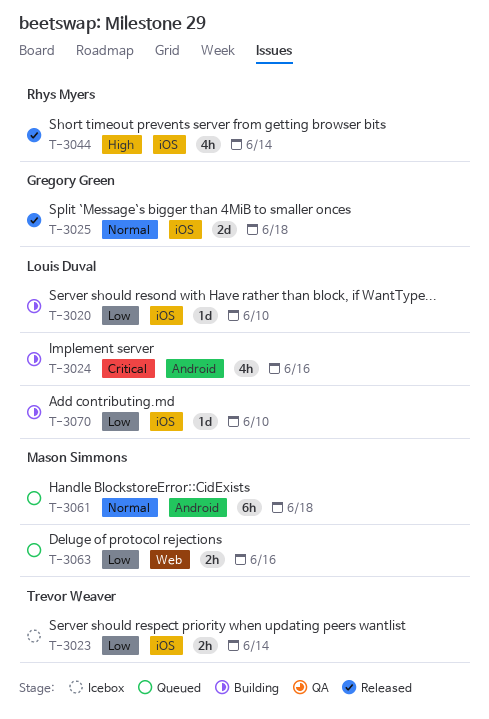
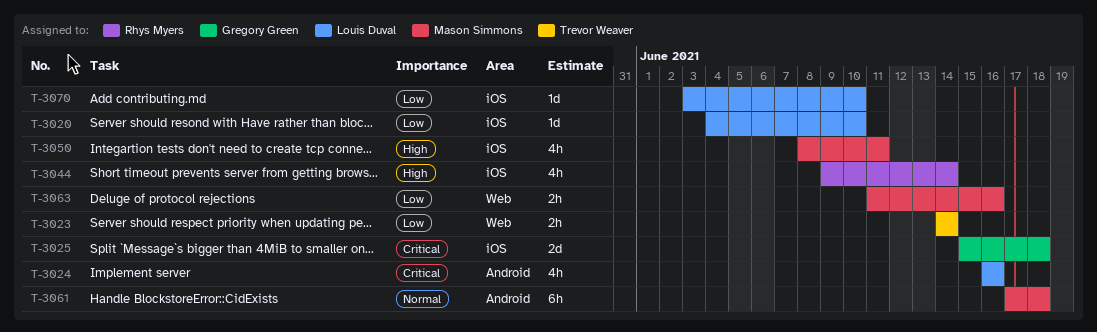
T-3023, label: iOS -> Web
T-3025, priority: Normal -> Critical
T-3050: none -> present

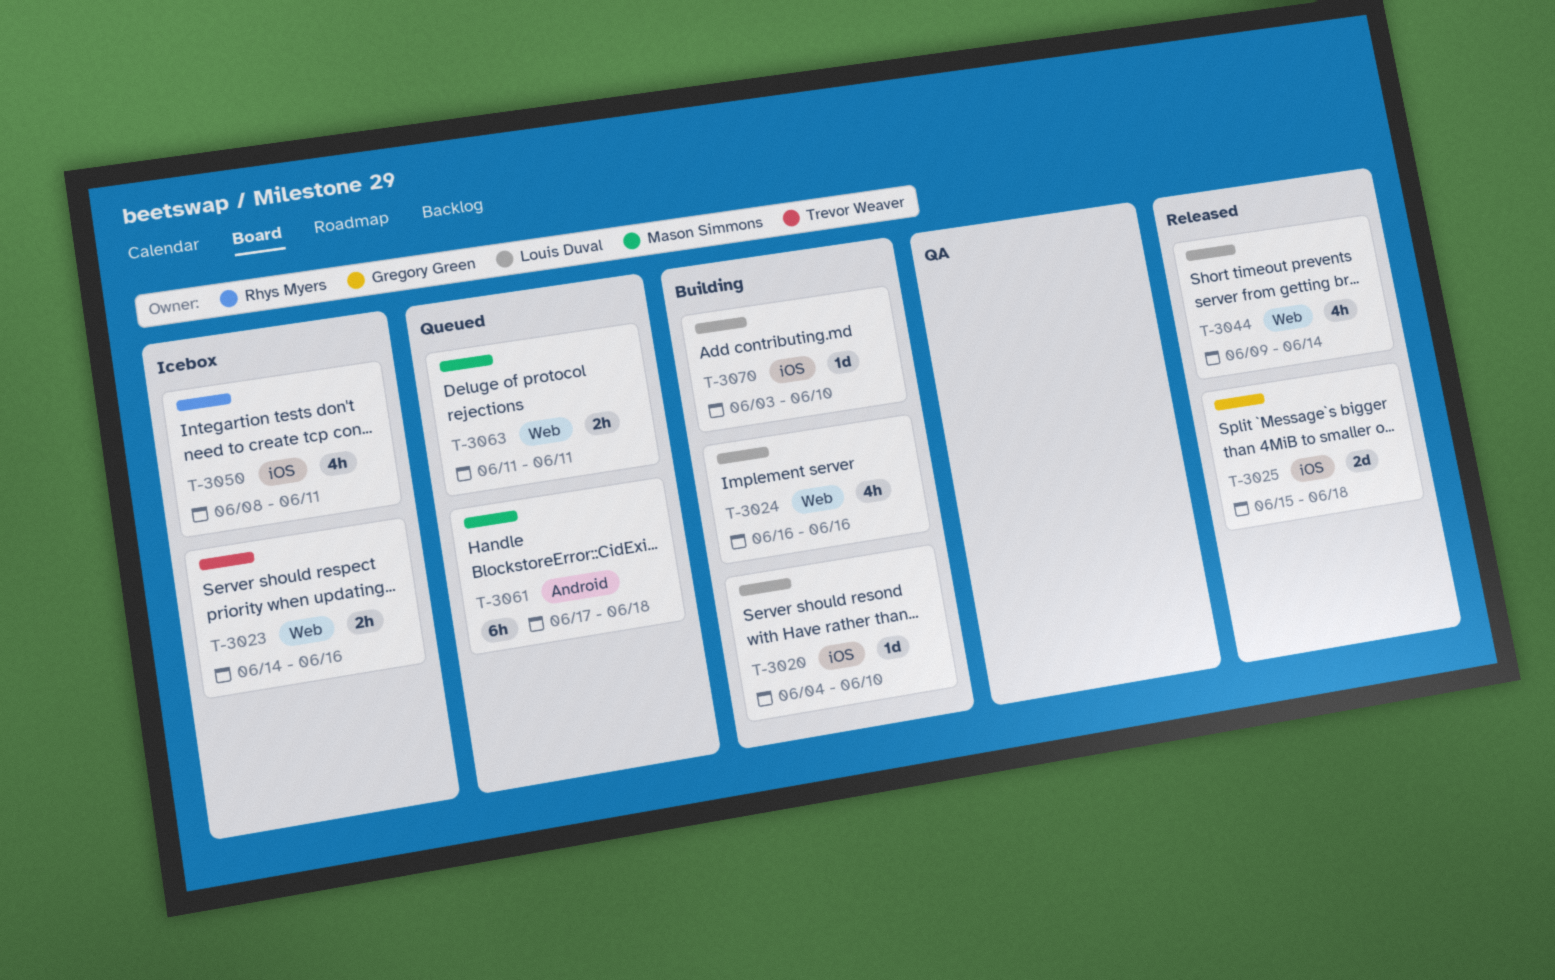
T-3023, due: Jun 14 -> Jun 16
T-3024, label: Android -> Web
T-3044, owner: Rhys Myers -> Louis Duval
T-3044, label: iOS -> Web
T-3050, owner: Mason Simmons -> Rhys Myers
T-3063, due: Jun 16 -> Jun 11

